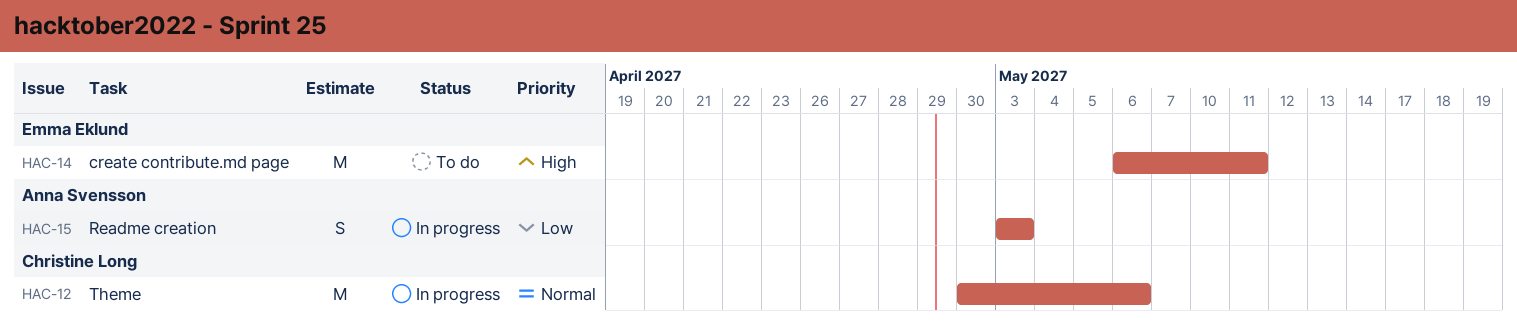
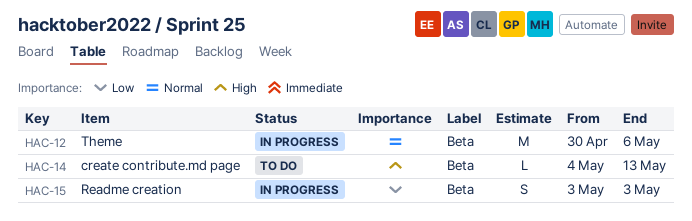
HAC-14, estimate: M -> L
HAC-14, start: May 6 -> May 4
HAC-14, due: May 11 -> May 13

